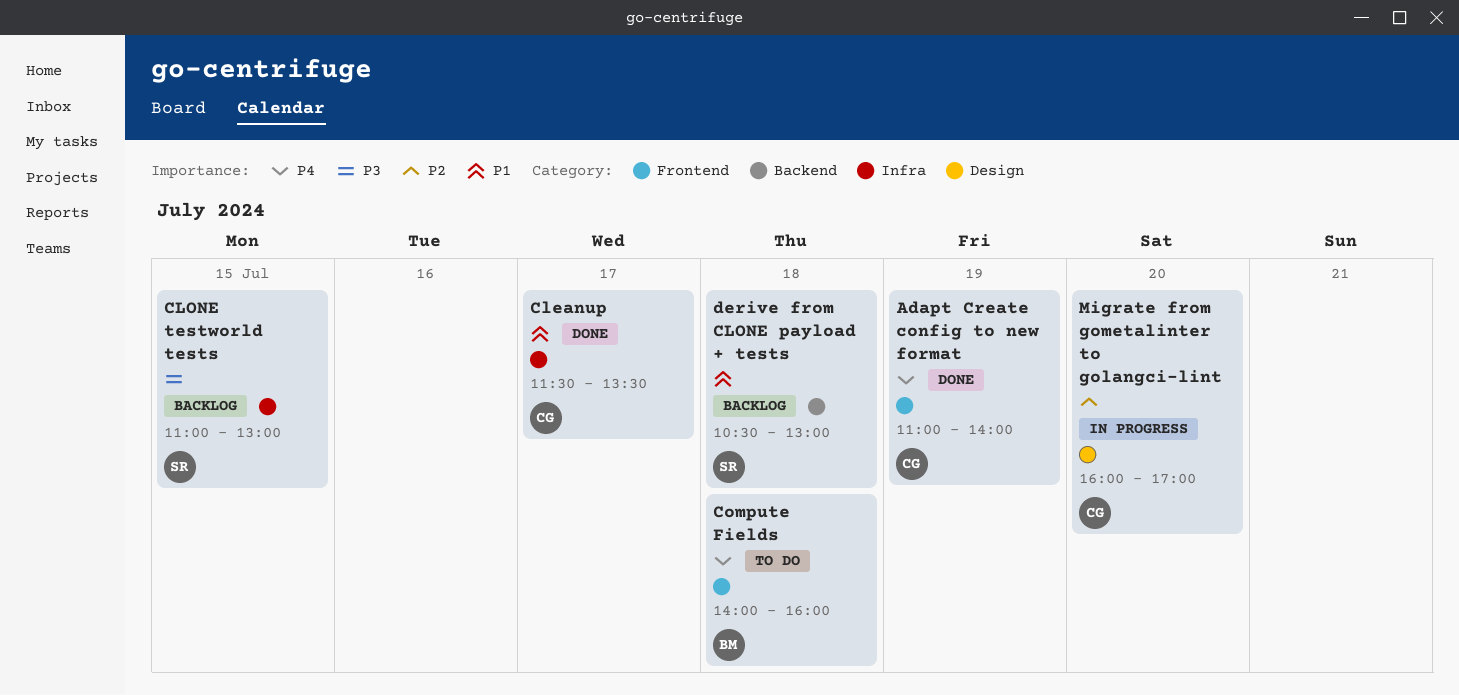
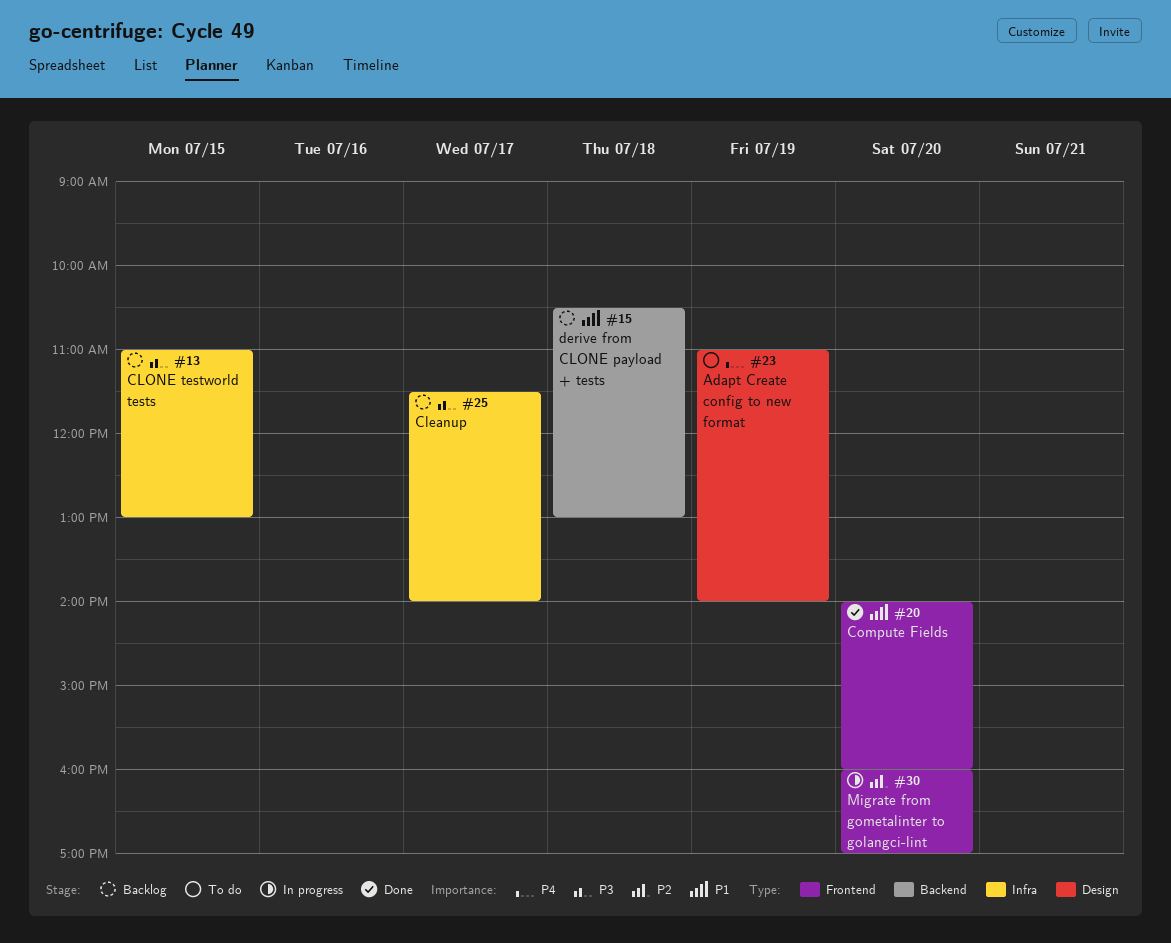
Adapt Create config to new format, status: Done -> To do
Adapt Create config to new format, label: Frontend -> Design
Cleanup, status: Done -> Backlog
Cleanup, priority: P1 -> P3
Cleanup, ends: 13:30 -> 14:00
Compute Fields, status: To do -> Done
Compute Fields, priority: P4 -> P1
Compute Fields, day: Jul 18 -> Jul 20
Migrate from gometalinter to golangci-lint, label: Design -> Frontend

